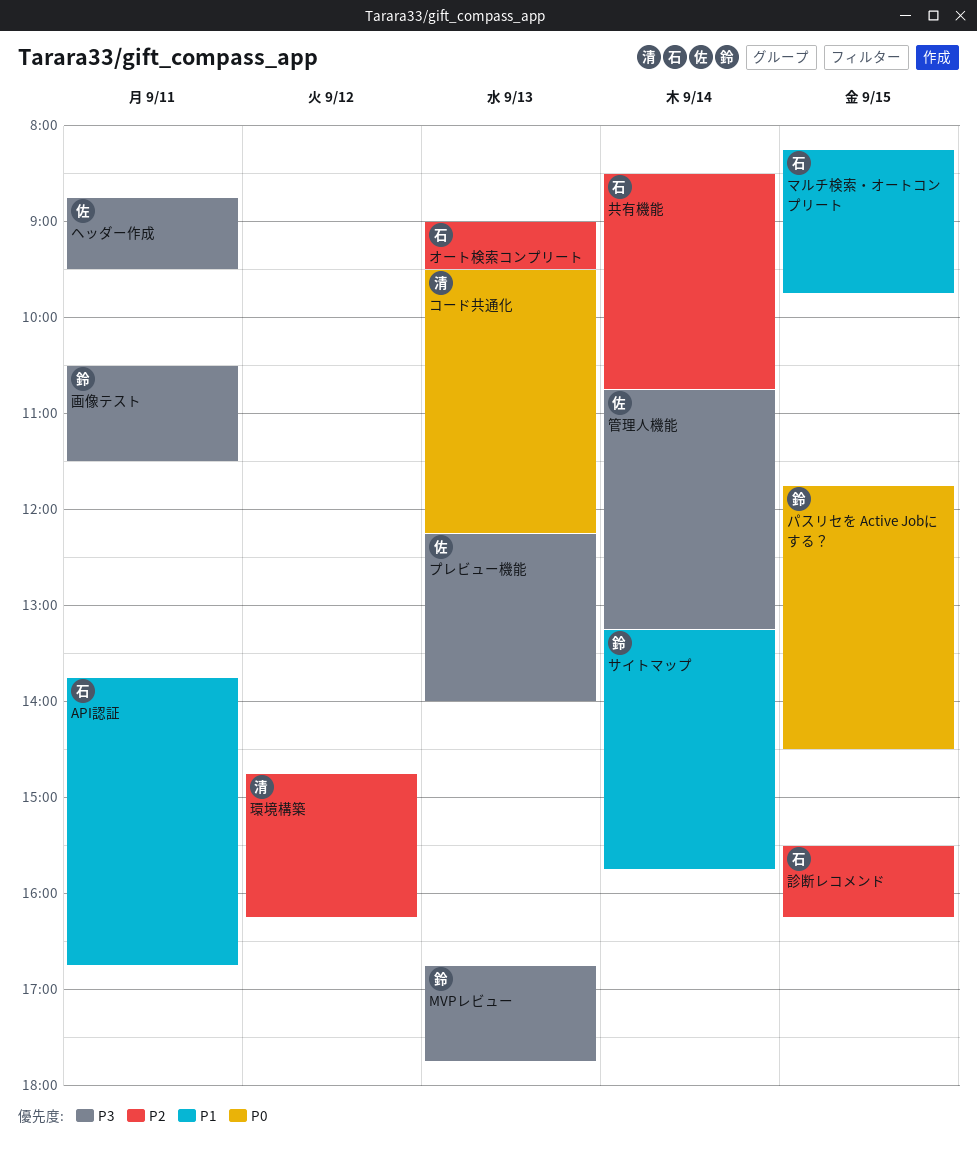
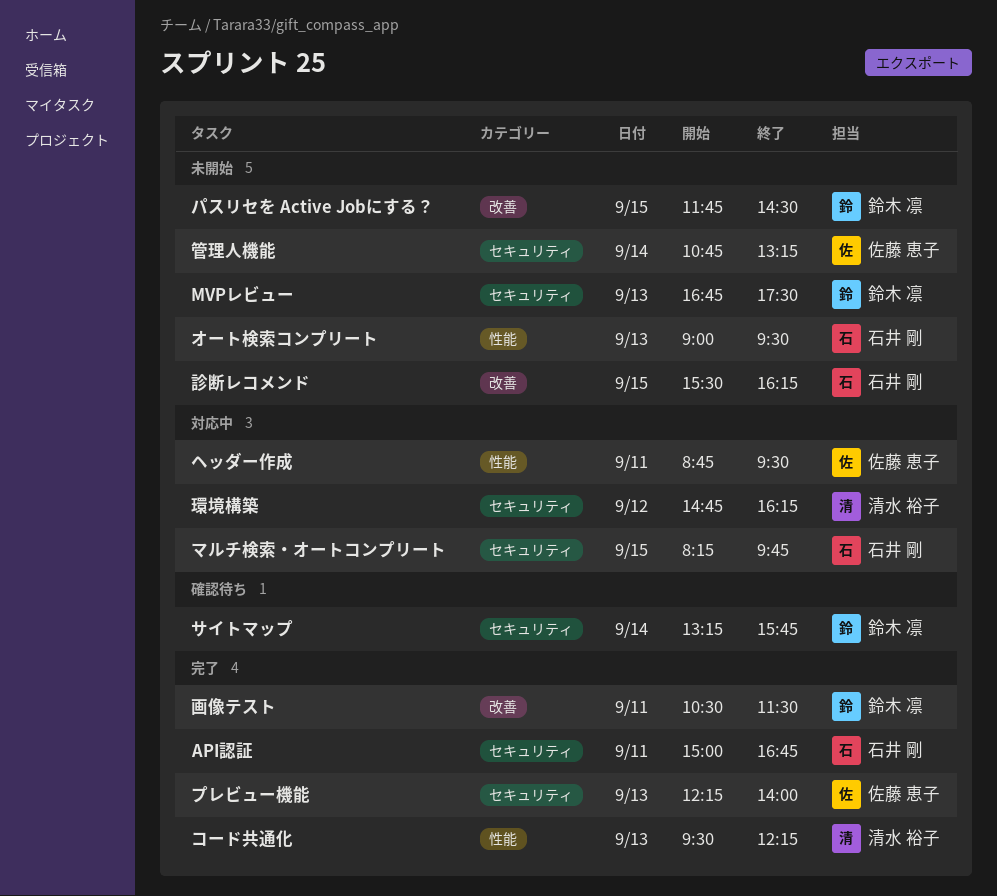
API認証, begins: 13:45 -> 15:00
MVPレビュー, ends: 17:45 -> 17:30
共有機能: present -> none

